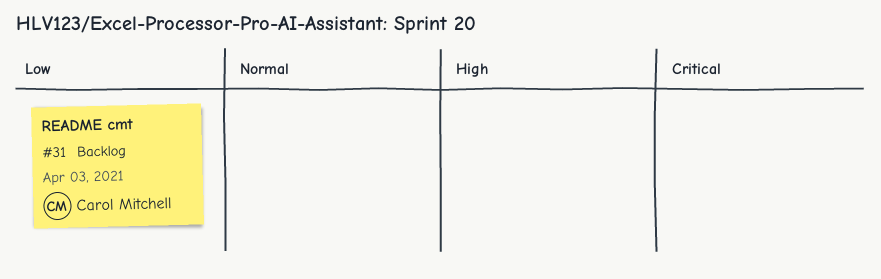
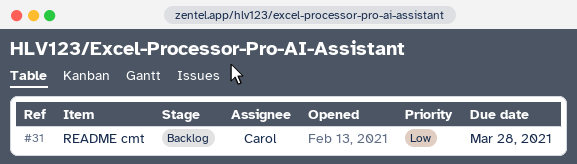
#31, due: Apr 3 -> Mar 28

